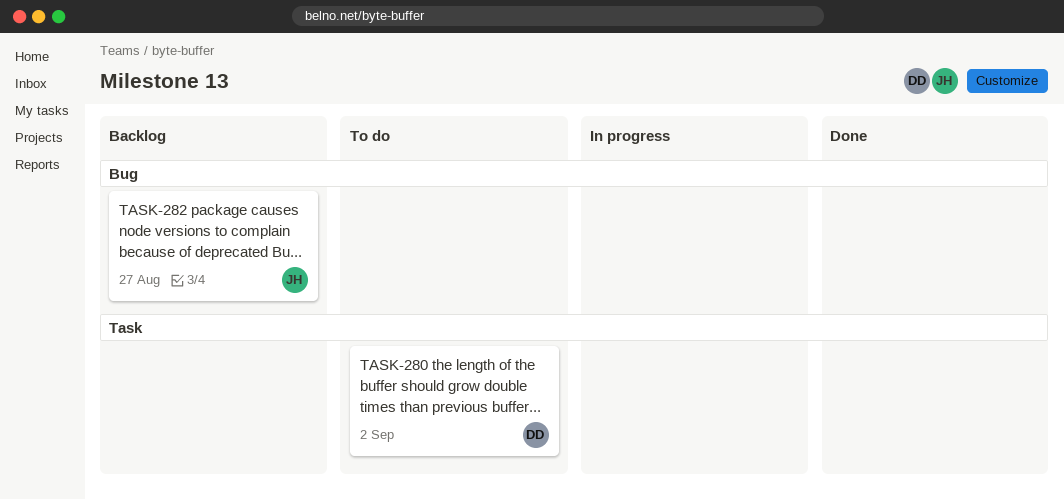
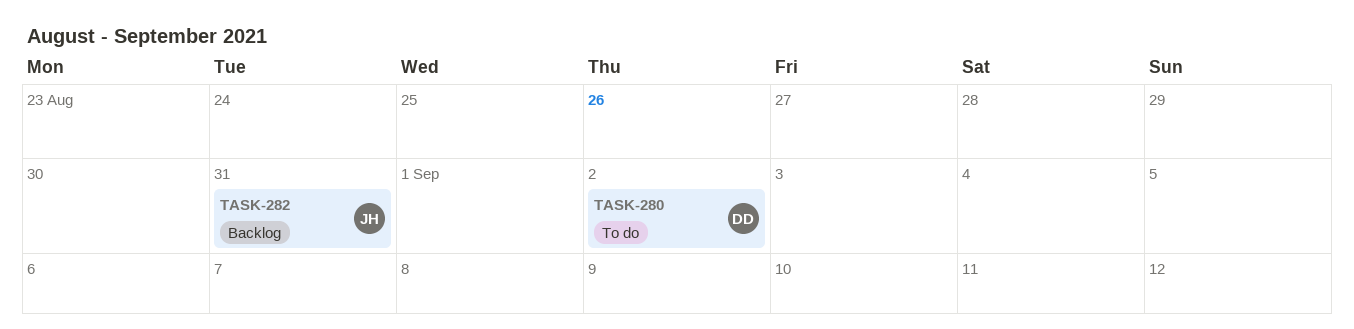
TASK-282, due: Aug 27 -> Aug 31

